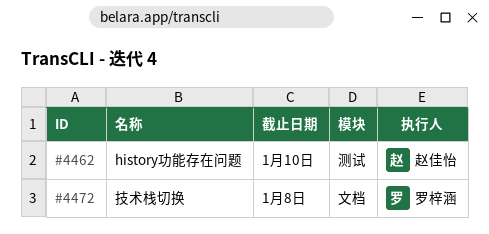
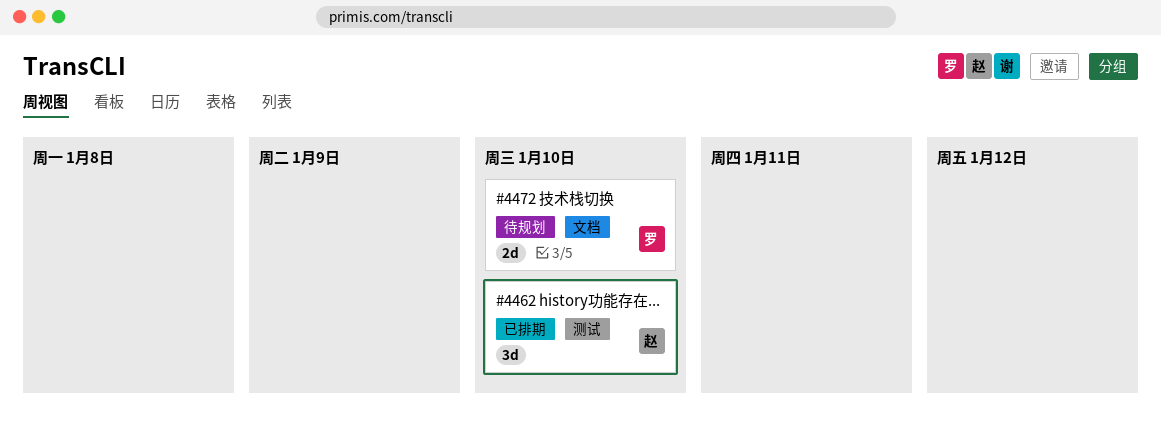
#4472, due: Jan 8 -> Jan 10

